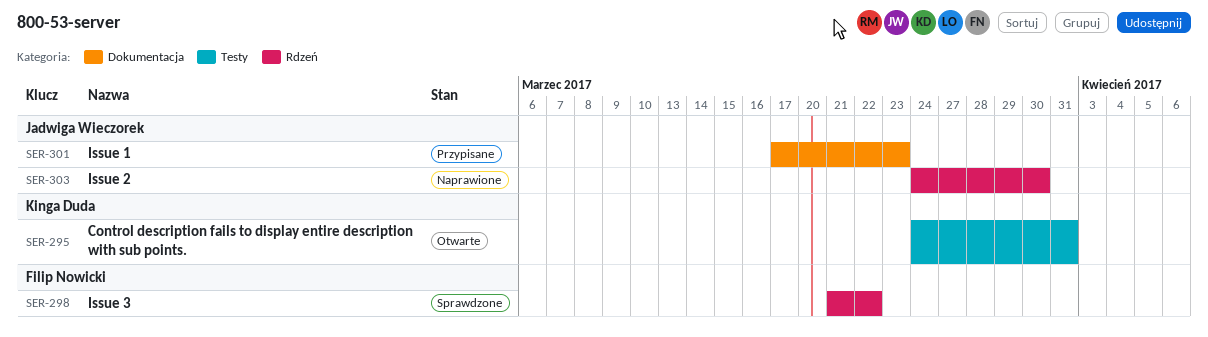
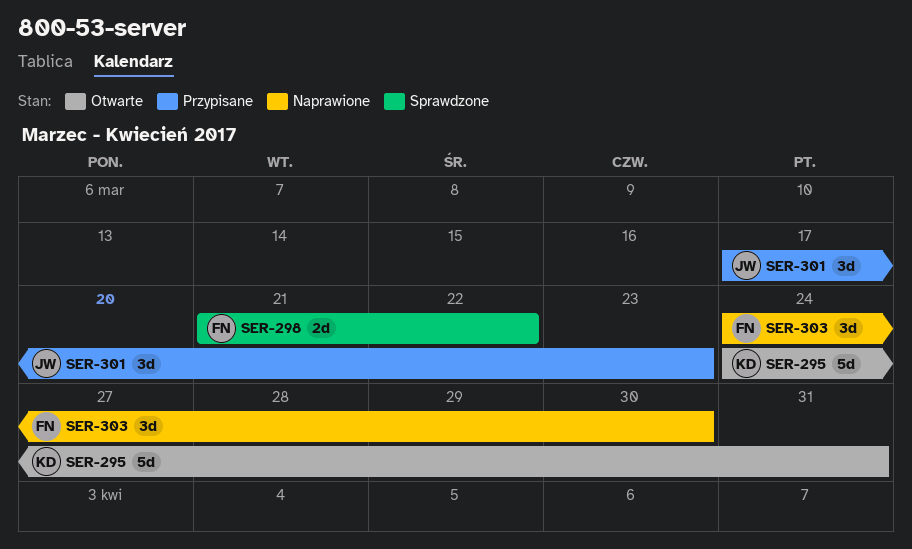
SER-303, owner: Jadwiga Wieczorek -> Filip Nowicki

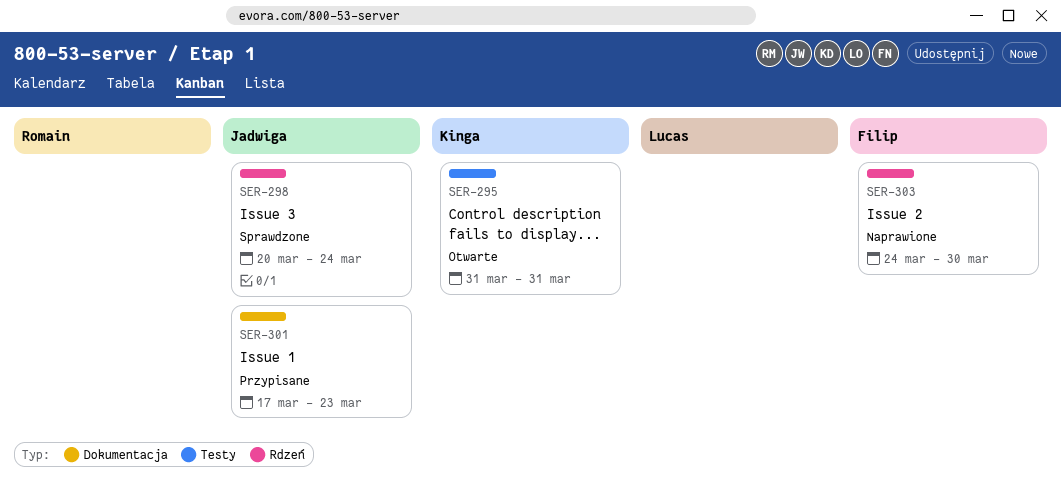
SER-295, start: Mar 24 -> Mar 31
SER-298, owner: Filip -> Jadwiga
SER-298, start: Mar 21 -> Mar 20
SER-298, due: Mar 22 -> Mar 24

